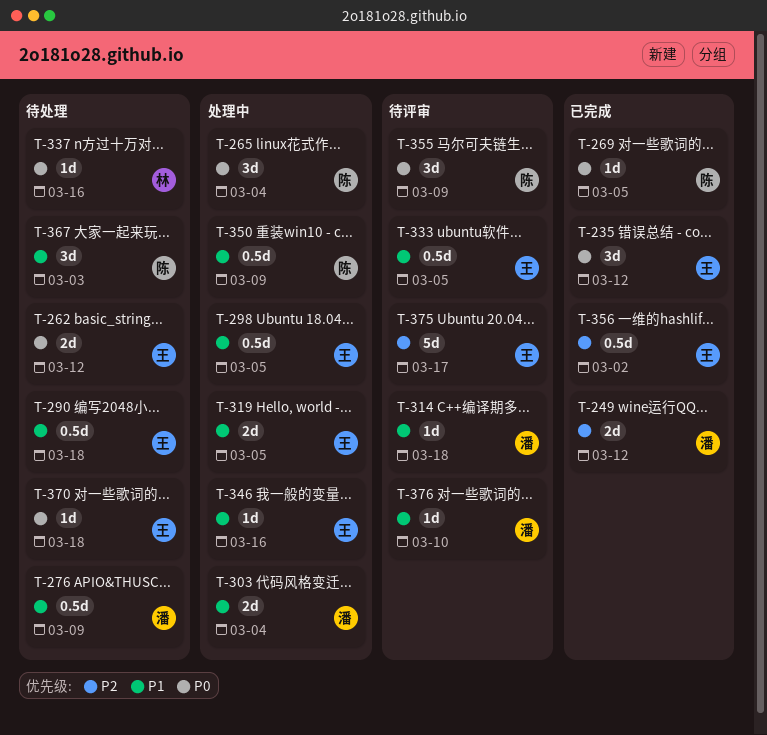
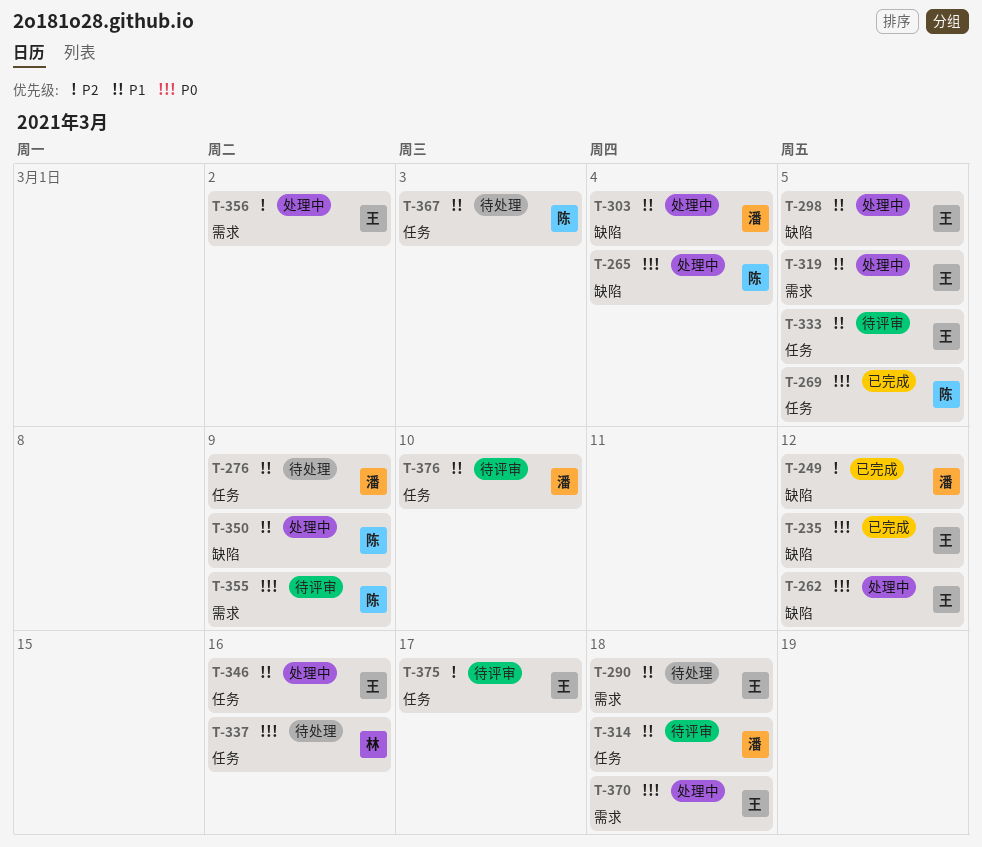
T-262, status: 待处理 -> 处理中
T-356, status: 已完成 -> 处理中
T-370, status: 待处理 -> 处理中

